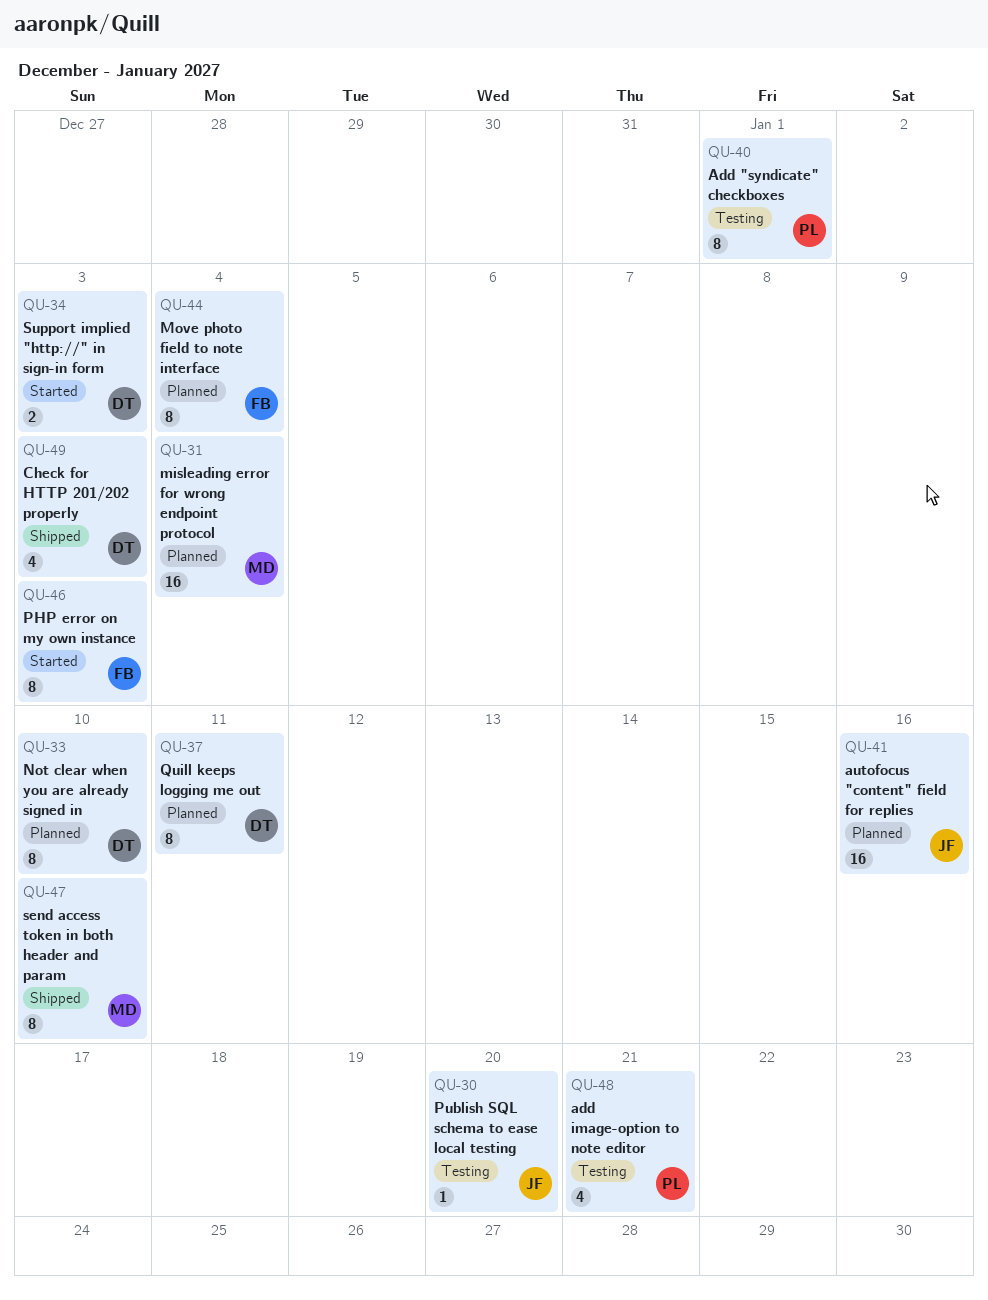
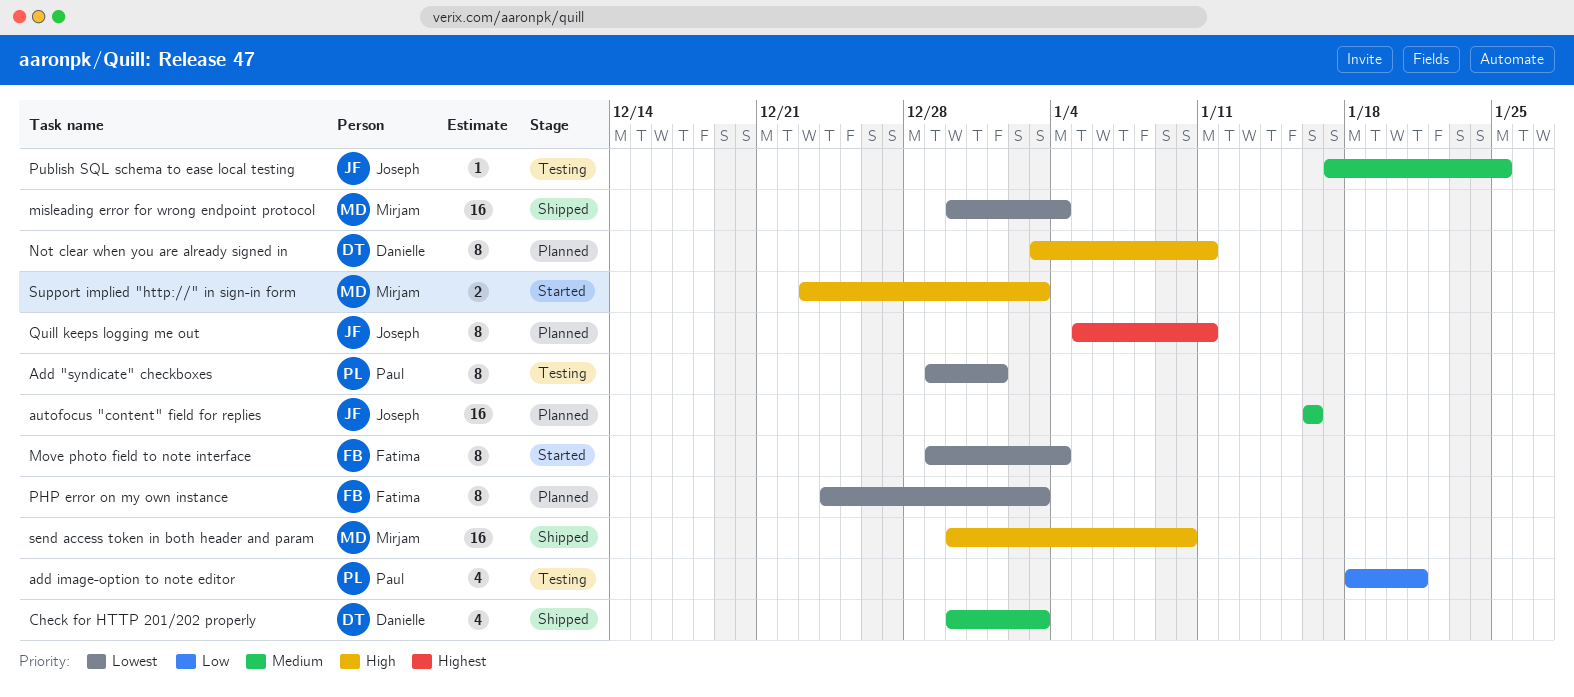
misleading error for wrong endpoint protocol, status: Planned -> Shipped
Move photo field to note interface, status: Planned -> Started
Not clear when you are already signed in, due: Jan 10 -> Jan 11
PHP error on my own instance, status: Started -> Planned
Publish SQL schema to ease local testing, due: Jan 20 -> Jan 25
Quill keeps logging me out, owner: Danielle -> Joseph
send access token in both header and param, estimate: 8 -> 16
Support implied "http://" in sign-in form, owner: Danielle -> Mirjam

